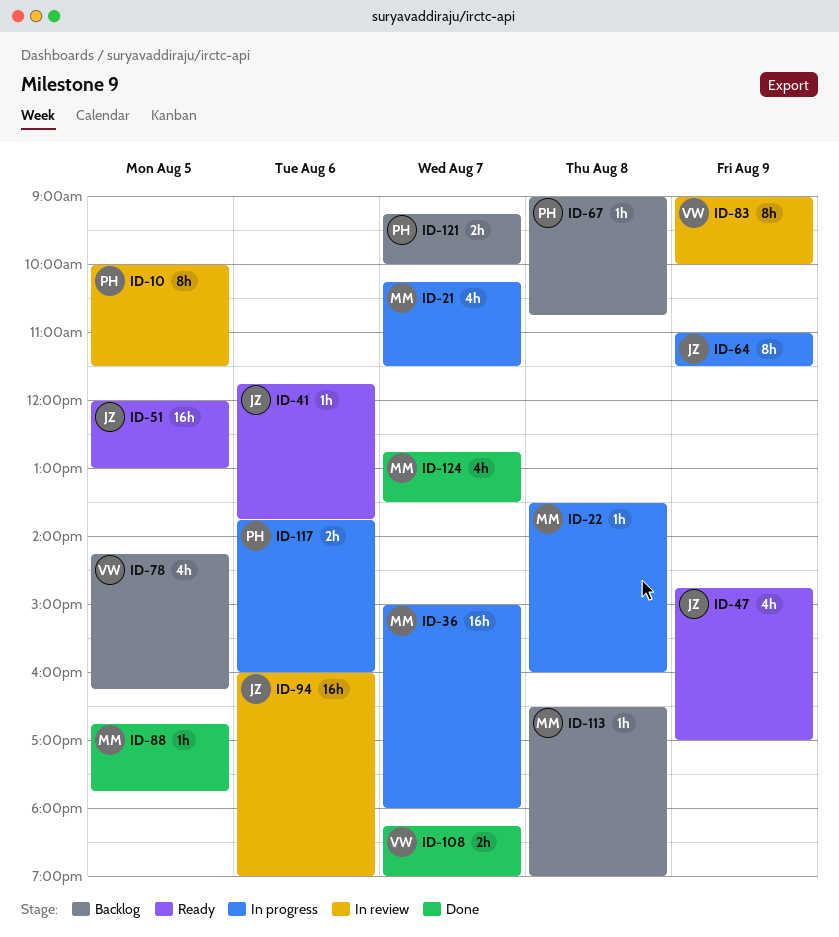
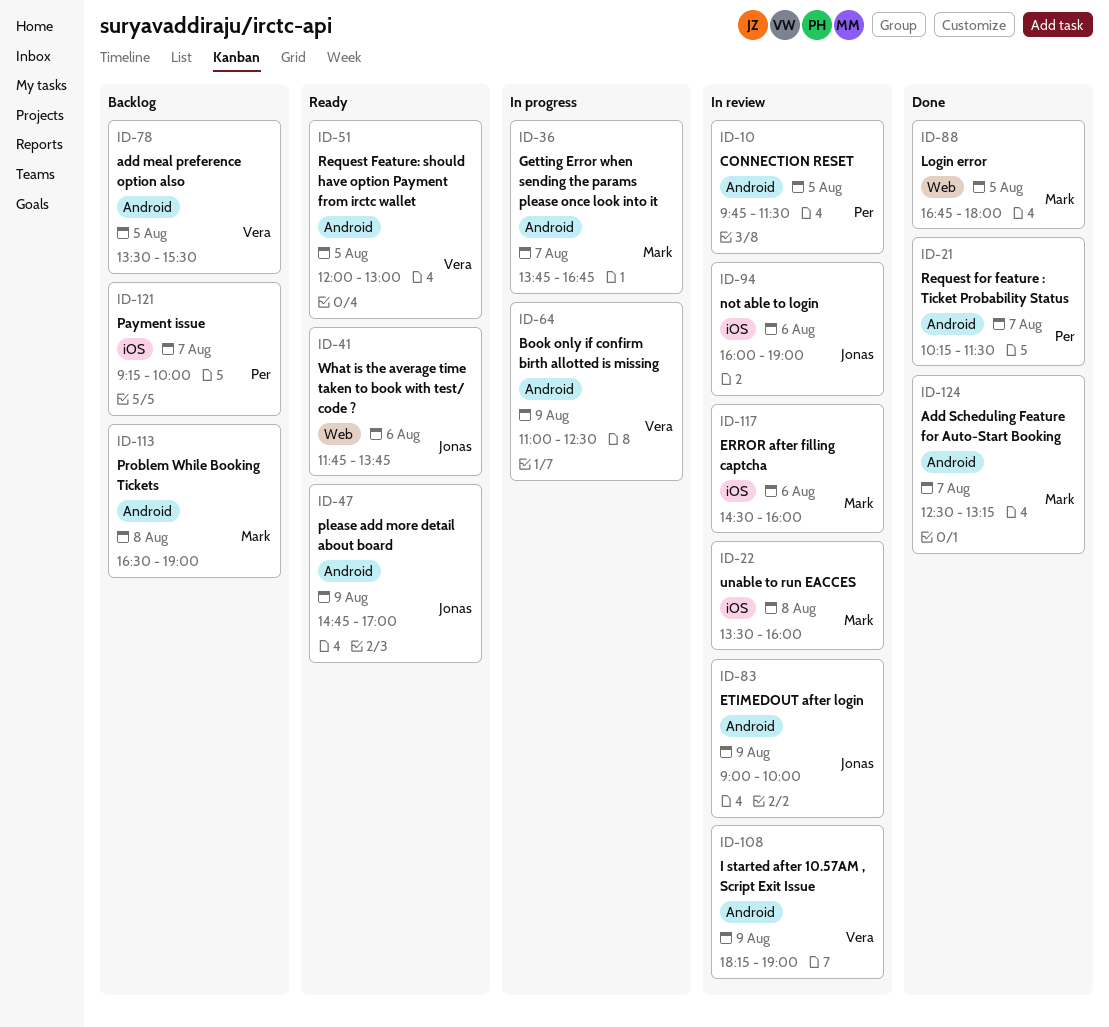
ID-10, begins: 10:00 -> 09:45
ID-21, status: In progress -> Done
ID-21, owner: Mark -> Per
ID-22, status: In progress -> In review
ID-36, begins: 15:00 -> 13:45
ID-36, ends: 18:00 -> 16:45
ID-51, owner: Jonas -> Vera
ID-64, owner: Jonas -> Vera
ID-64, ends: 11:30 -> 12:30
ID-67: present -> none
ID-78, begins: 14:15 -> 13:30
ID-78, ends: 16:15 -> 15:30
ID-83, owner: Vera -> Jonas
ID-88, ends: 17:45 -> 18:00
ID-108, status: Done -> In review
ID-108, day: Aug 7 -> Aug 9
ID-117, status: In progress -> In review
ID-117, owner: Per -> Mark
ID-117, begins: 13:45 -> 14:30
ID-124, begins: 12:45 -> 12:30
ID-124, ends: 13:30 -> 13:15

